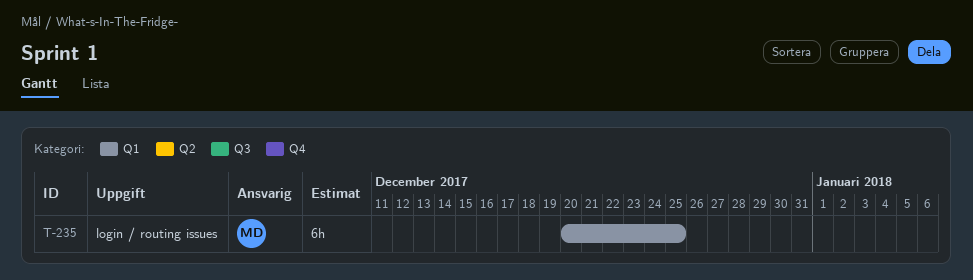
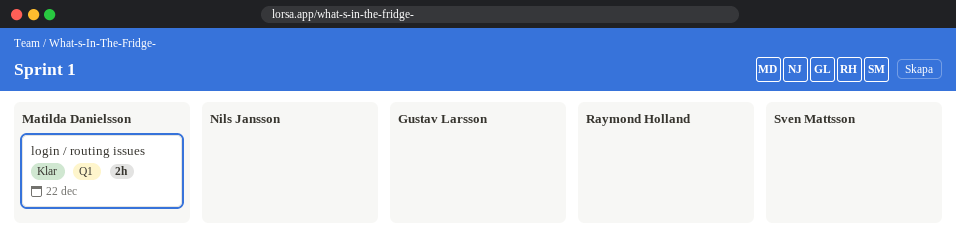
login / routing issues, estimate: 6h -> 2h
login / routing issues, due: Dec 25 -> Dec 22

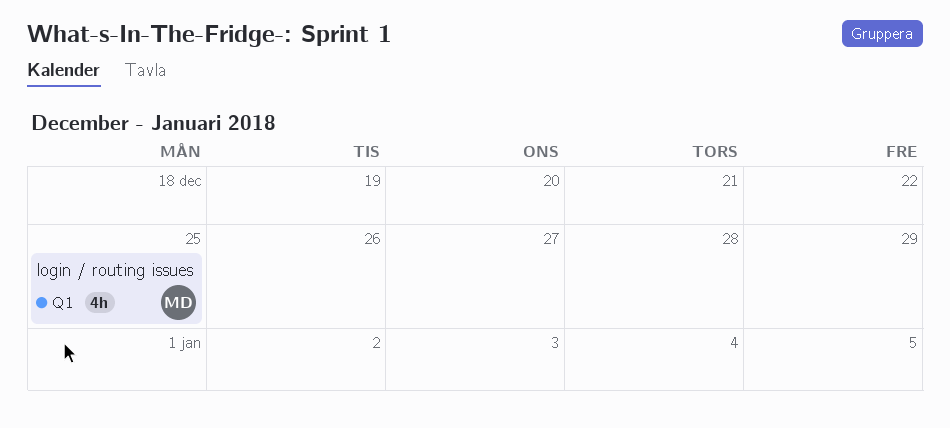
login / routing issues, estimate: 2h -> 4h
login / routing issues, due: Dec 22 -> Dec 25

